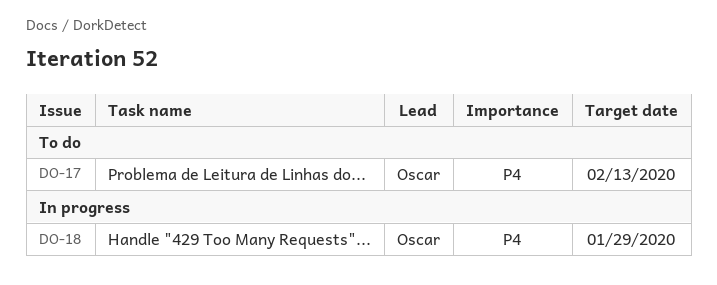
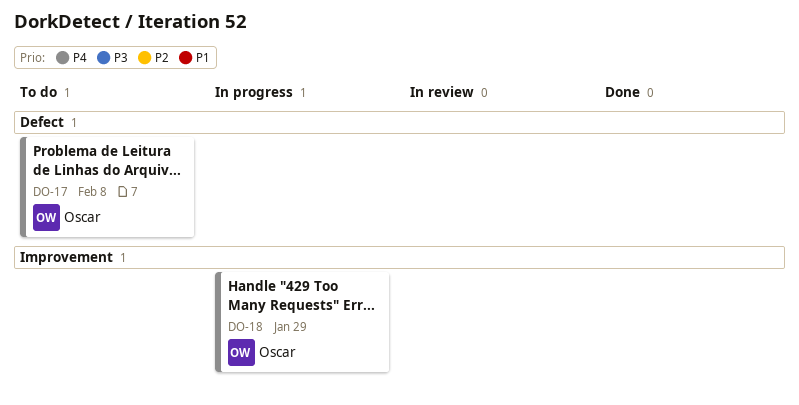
DO-17, due: Feb 13 -> Feb 8

